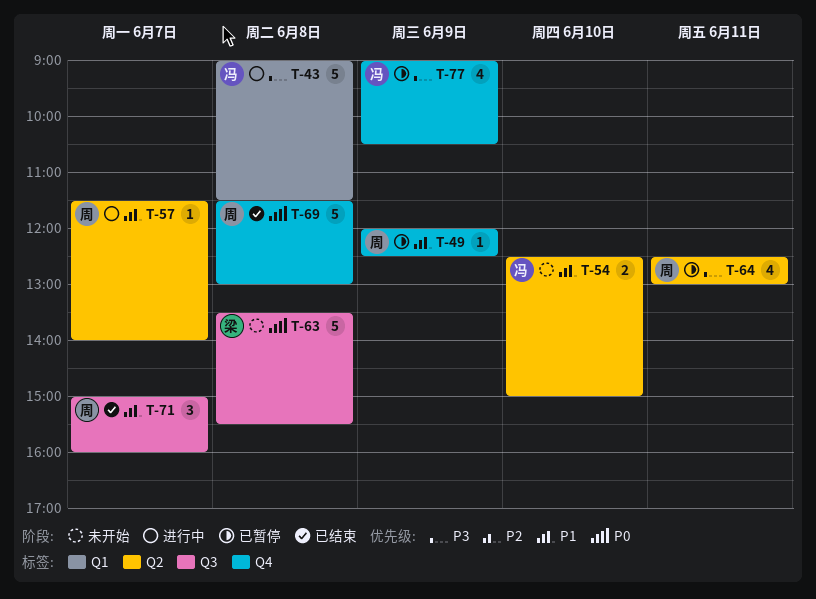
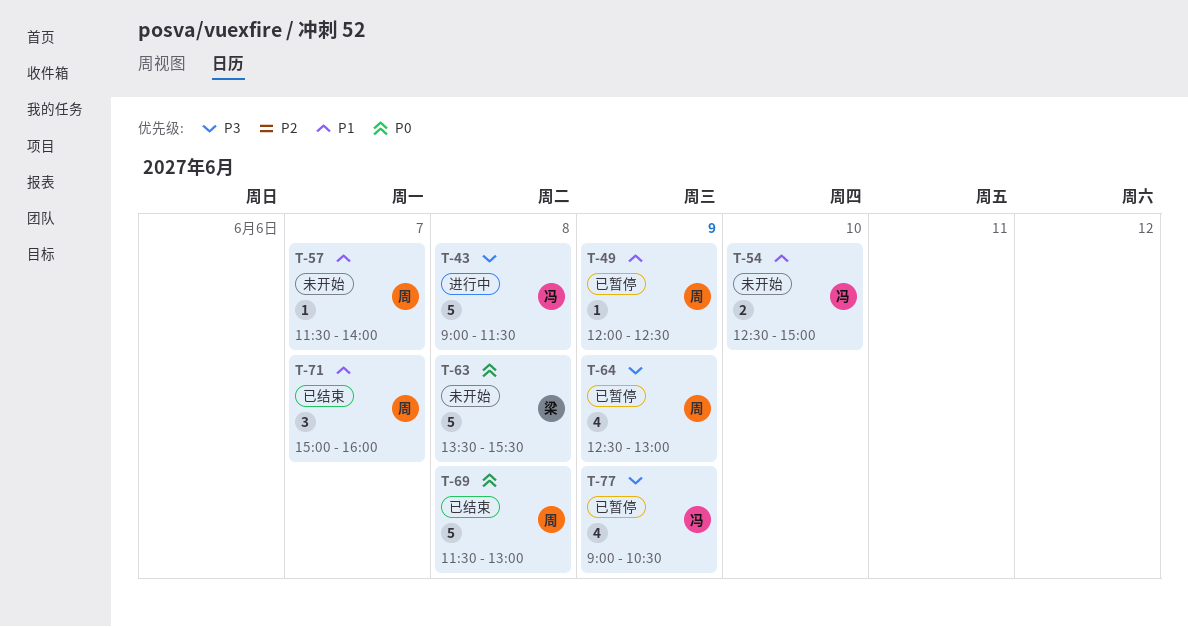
T-57, status: 进行中 -> 未开始
T-64, day: Jun 11 -> Jun 9

